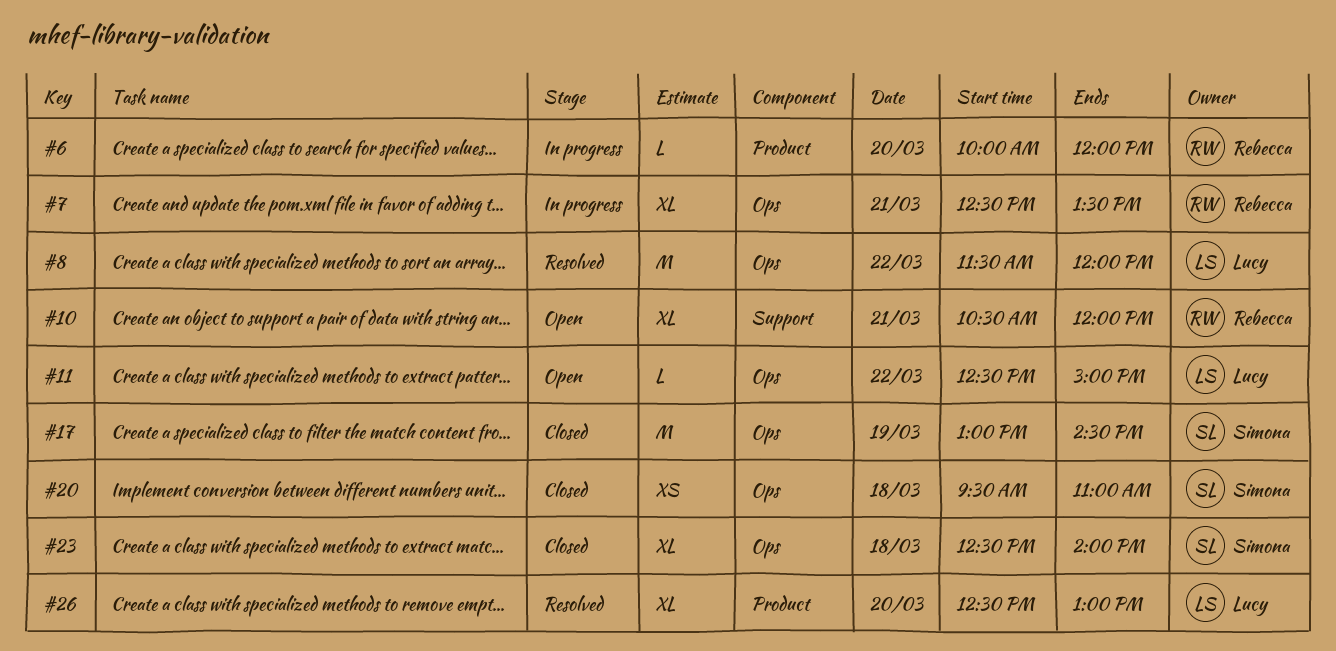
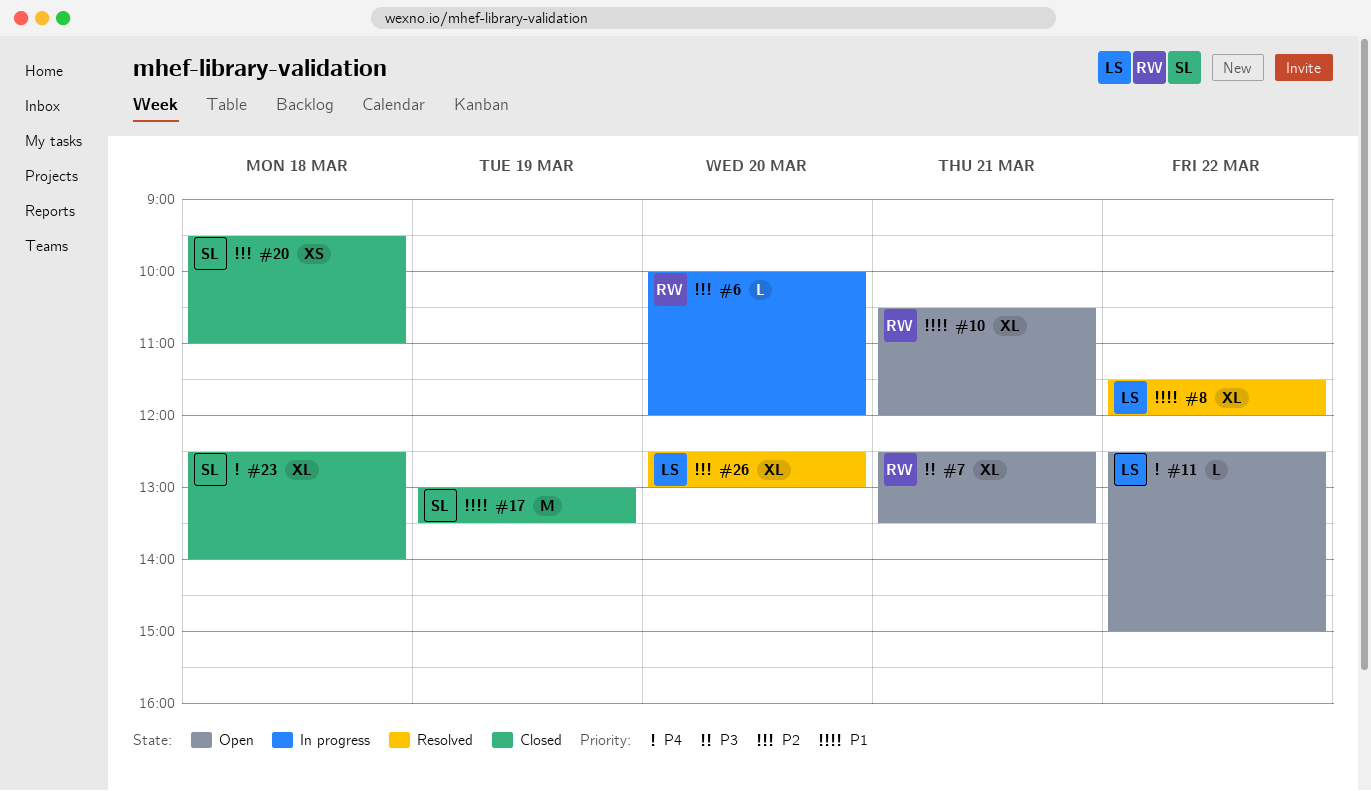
#7, status: In progress -> Open
#8, estimate: M -> XL
#17, ends: 14:30 -> 13:30

